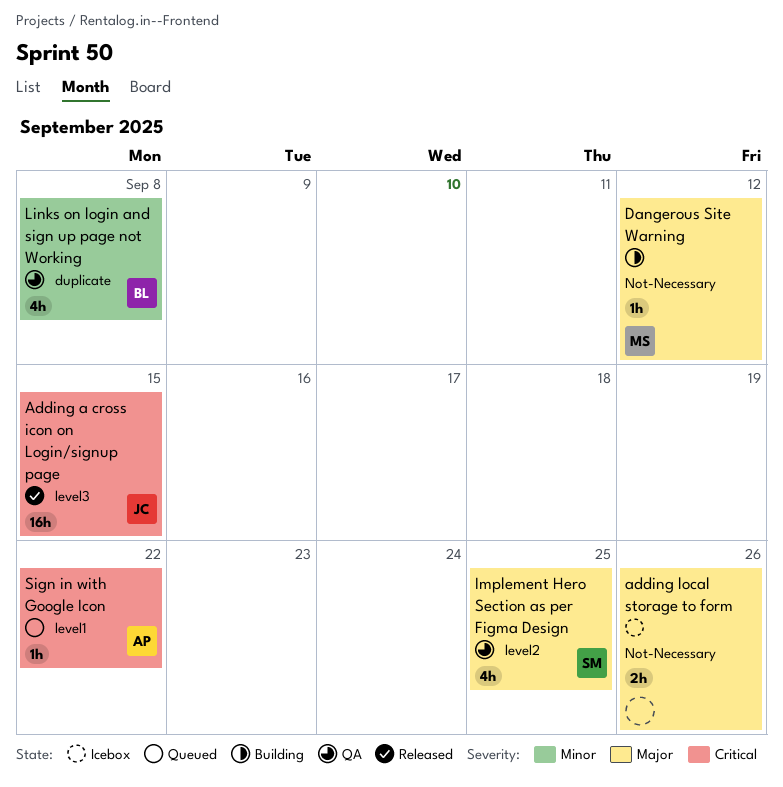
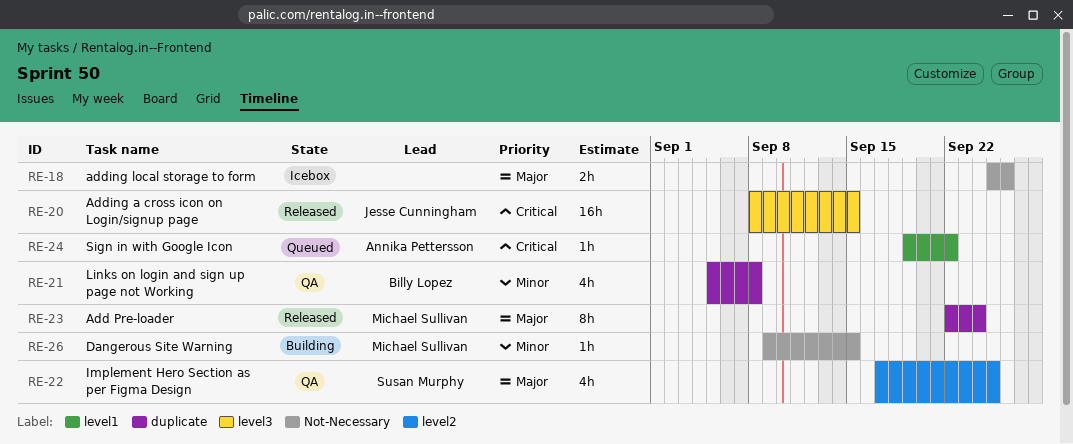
Add Pre-loader: none -> present
Dangerous Site Warning, priority: Major -> Minor
Dangerous Site Warning, due: Sep 12 -> Sep 15

